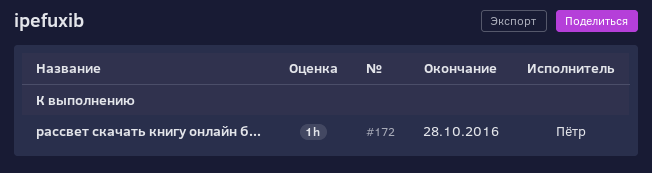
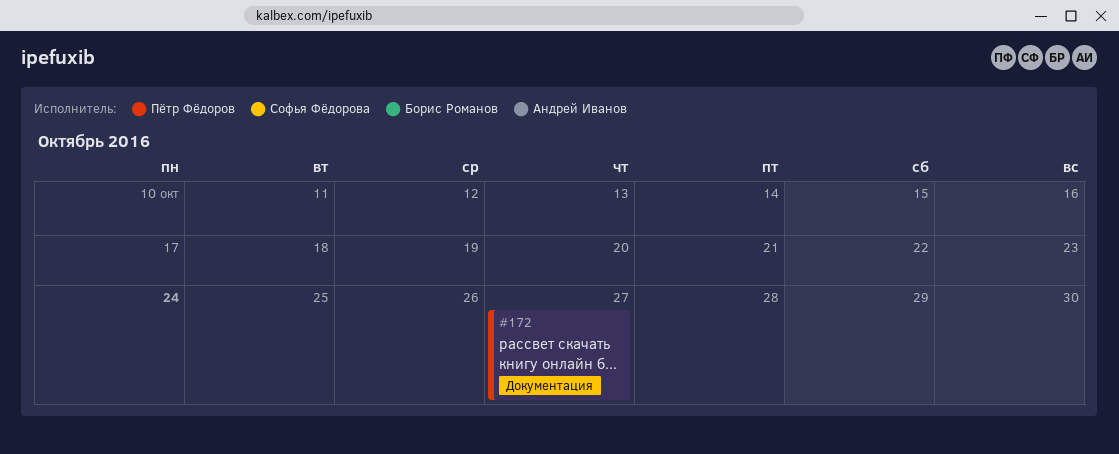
#172, due: Oct 28 -> Oct 27

